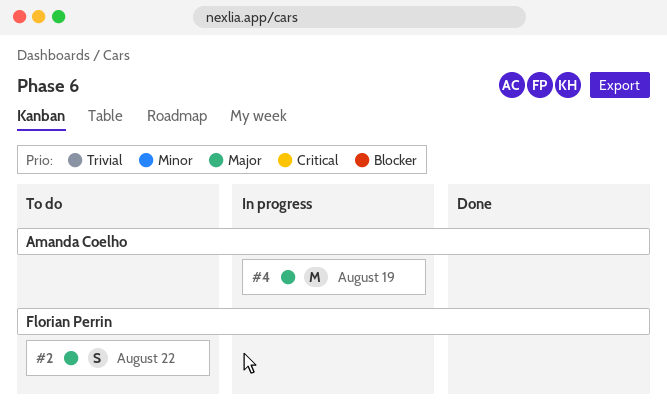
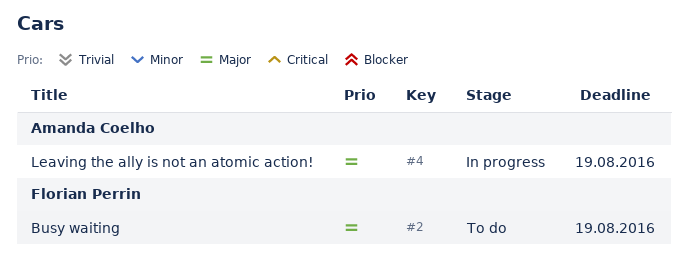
#2, due: Aug 22 -> Aug 19

